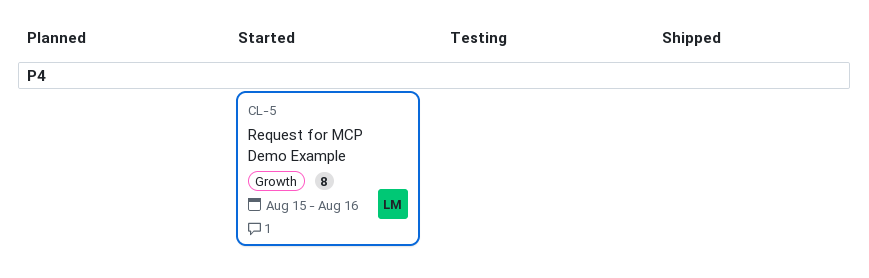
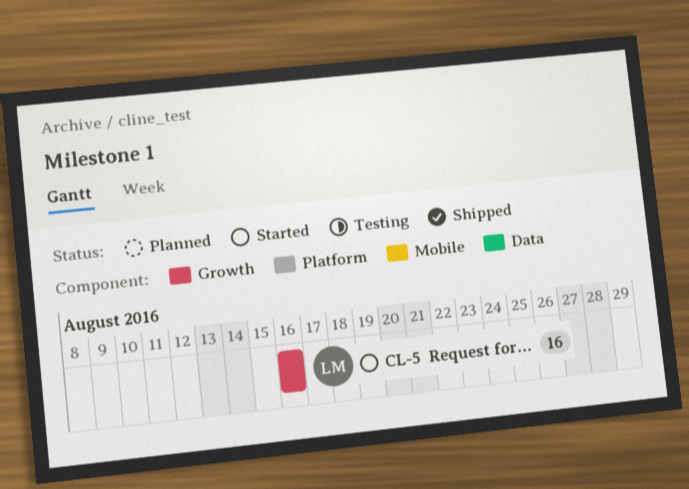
CL-5, estimate: 8 -> 16
CL-5, start: Aug 15 -> Aug 16

